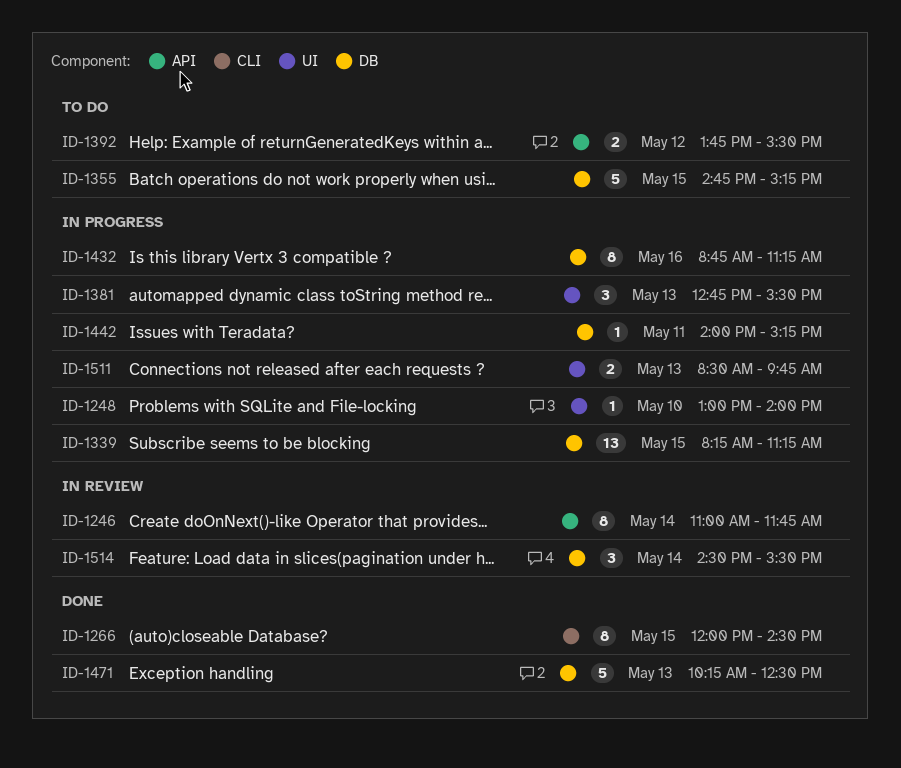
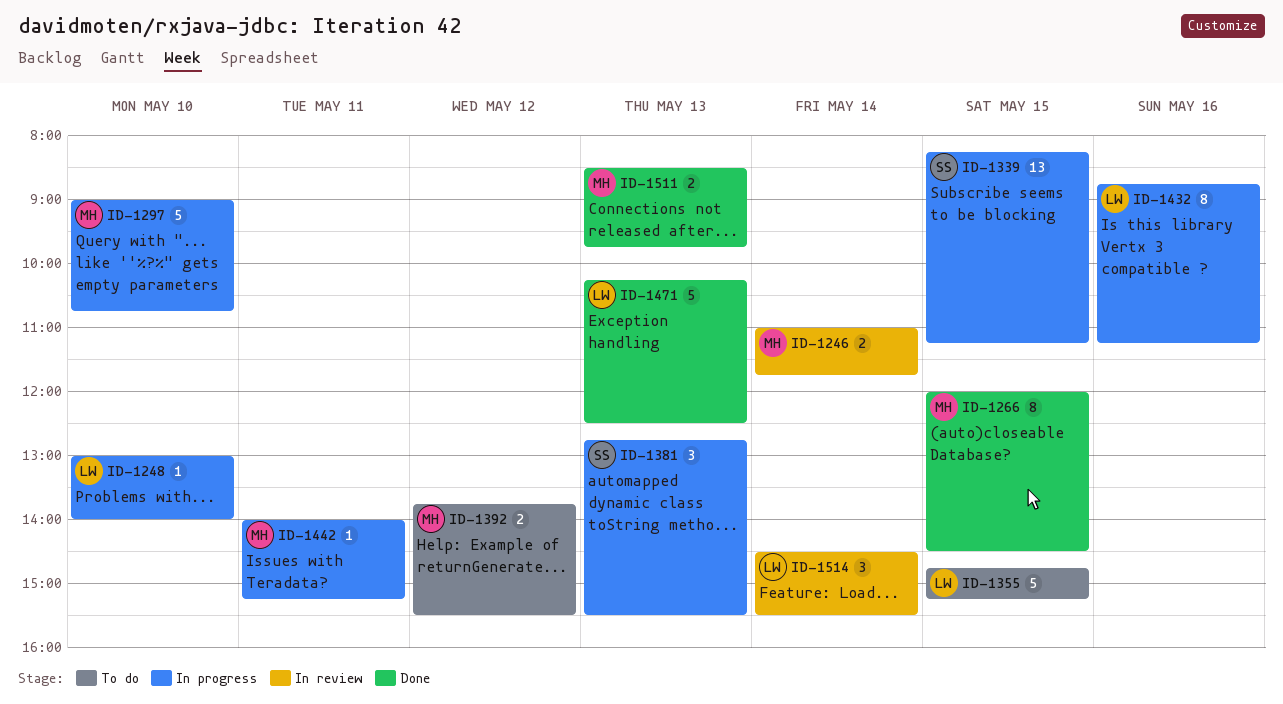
ID-1246, estimate: 8 -> 2
ID-1297: none -> present
ID-1511, status: In progress -> Done

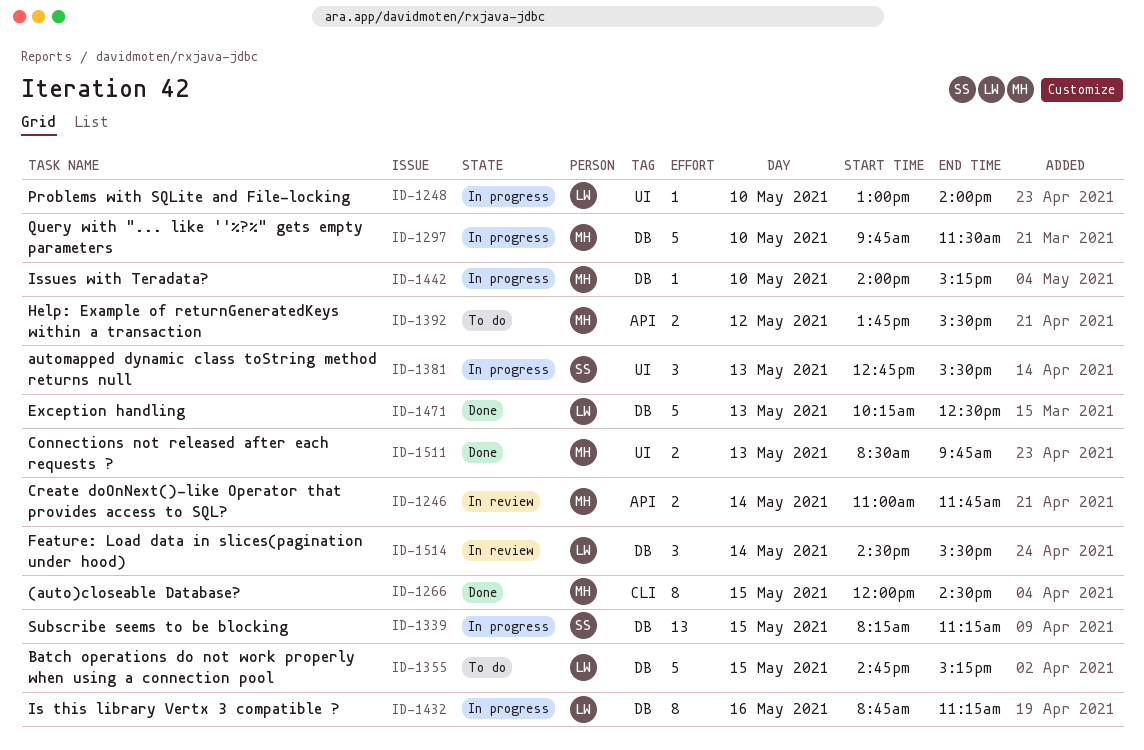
ID-1297, begins: 09:00 -> 09:45
ID-1297, ends: 10:45 -> 11:30
ID-1442, day: May 11 -> May 10

